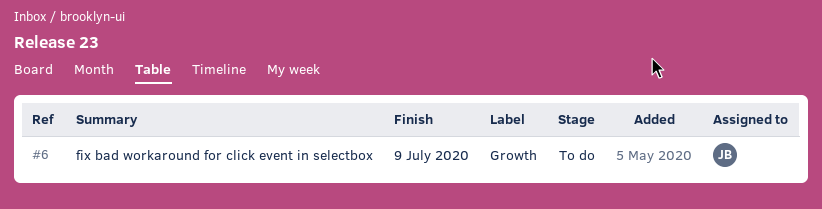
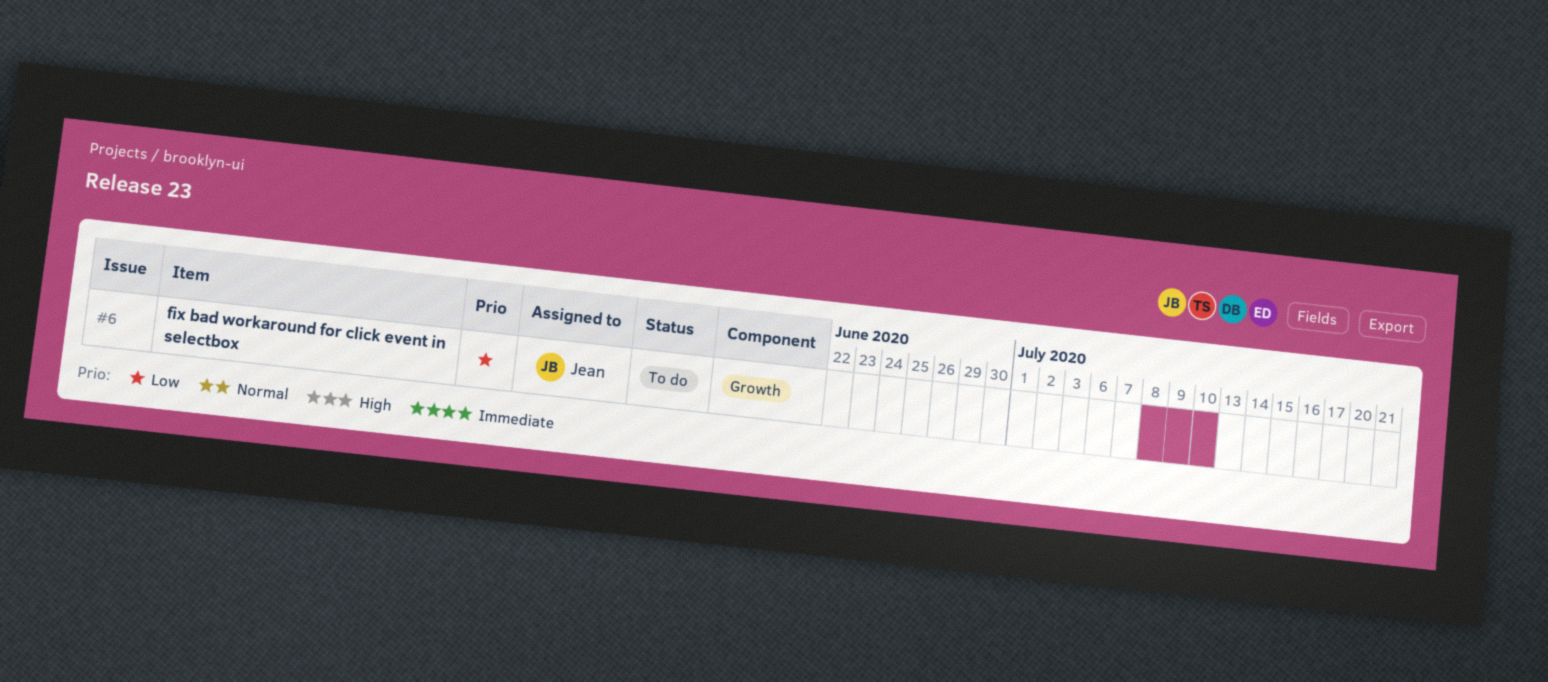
#6, due: Jul 9 -> Jul 10

